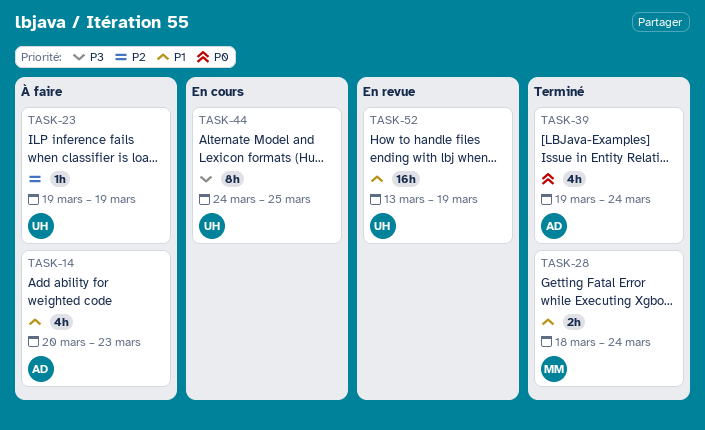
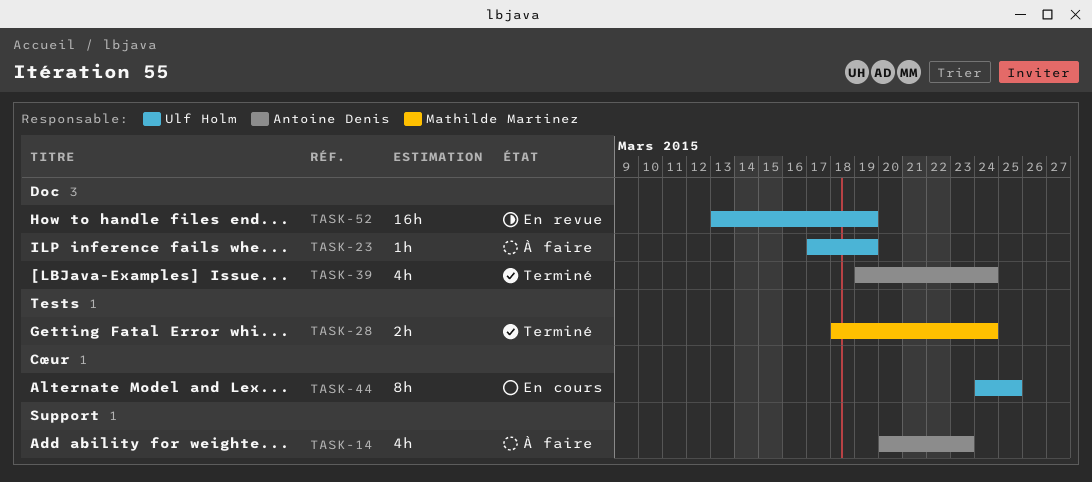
TASK-23, start: Mar 19 -> Mar 17

